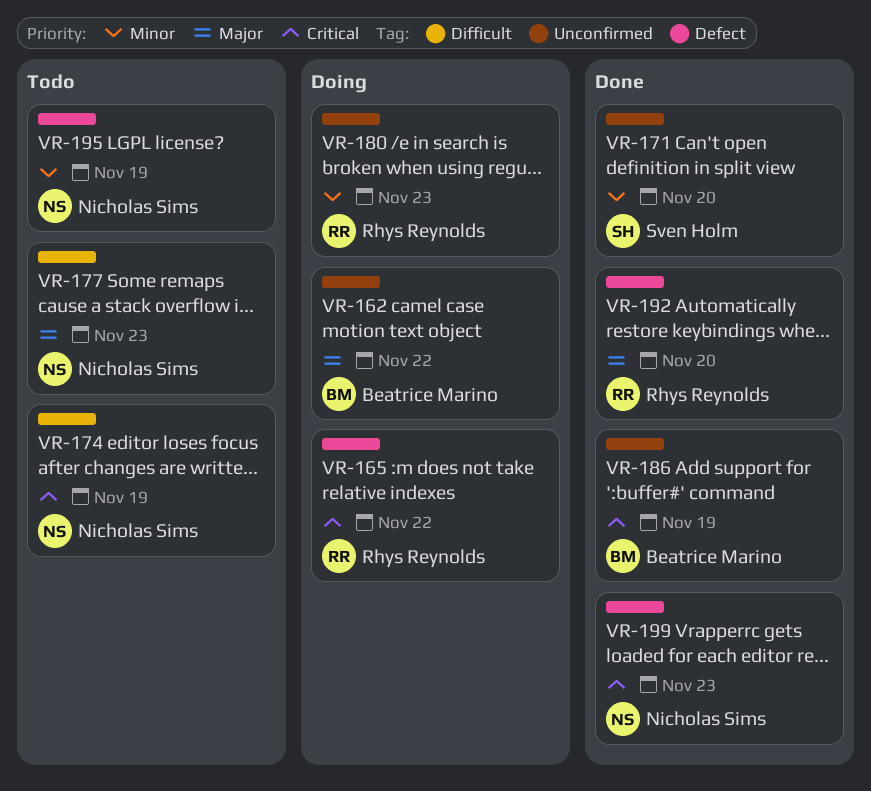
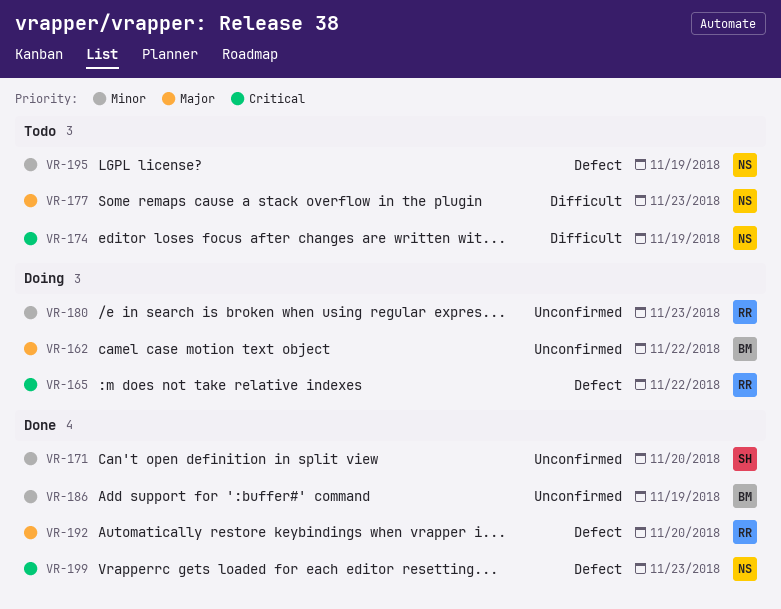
VR-186, priority: Critical -> Minor

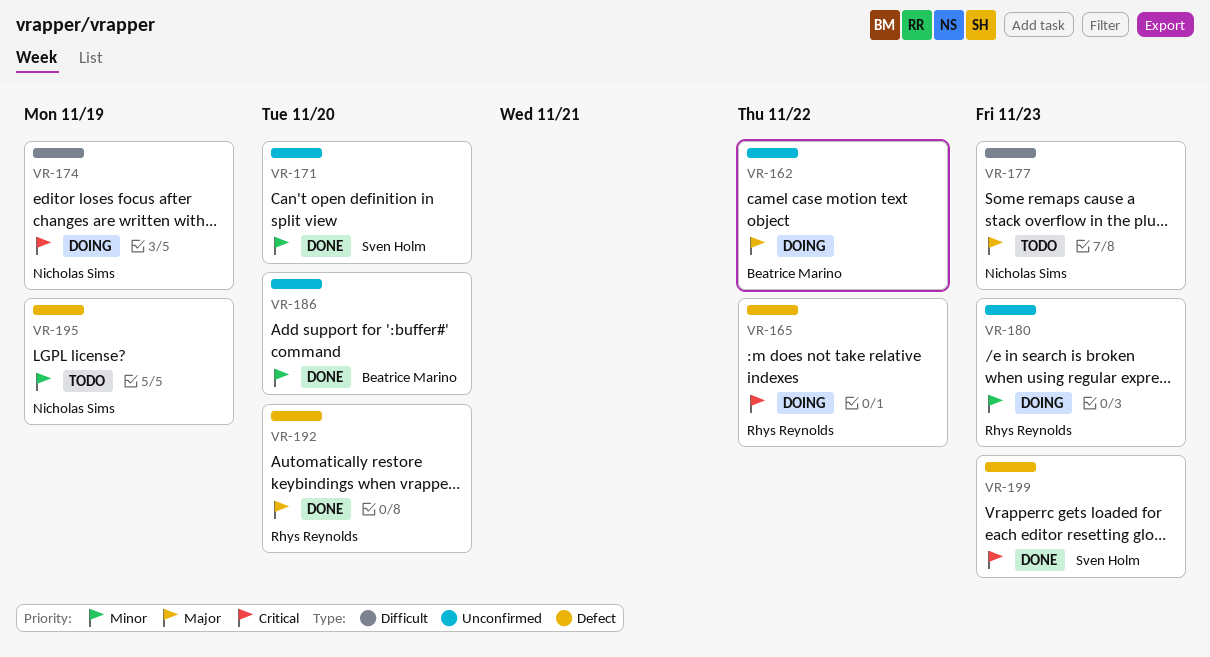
VR-174, status: Todo -> Doing
VR-186, due: Nov 19 -> Nov 20
VR-199, owner: Nicholas Sims -> Sven Holm

